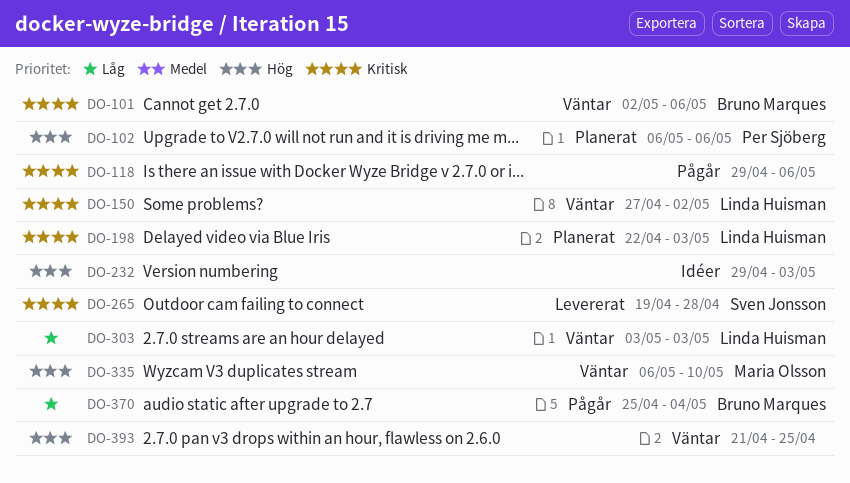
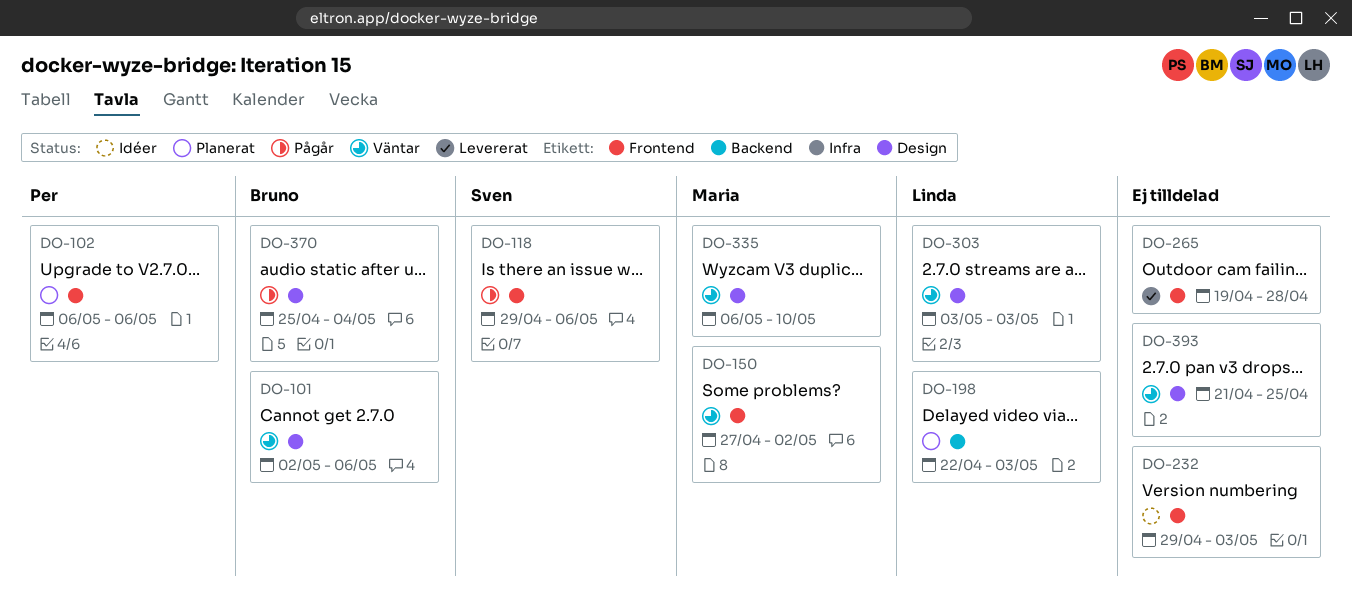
DO-118, owner: none -> Sven Jonsson
DO-150, owner: Linda Huisman -> Maria Olsson
DO-265, owner: Sven Jonsson -> none

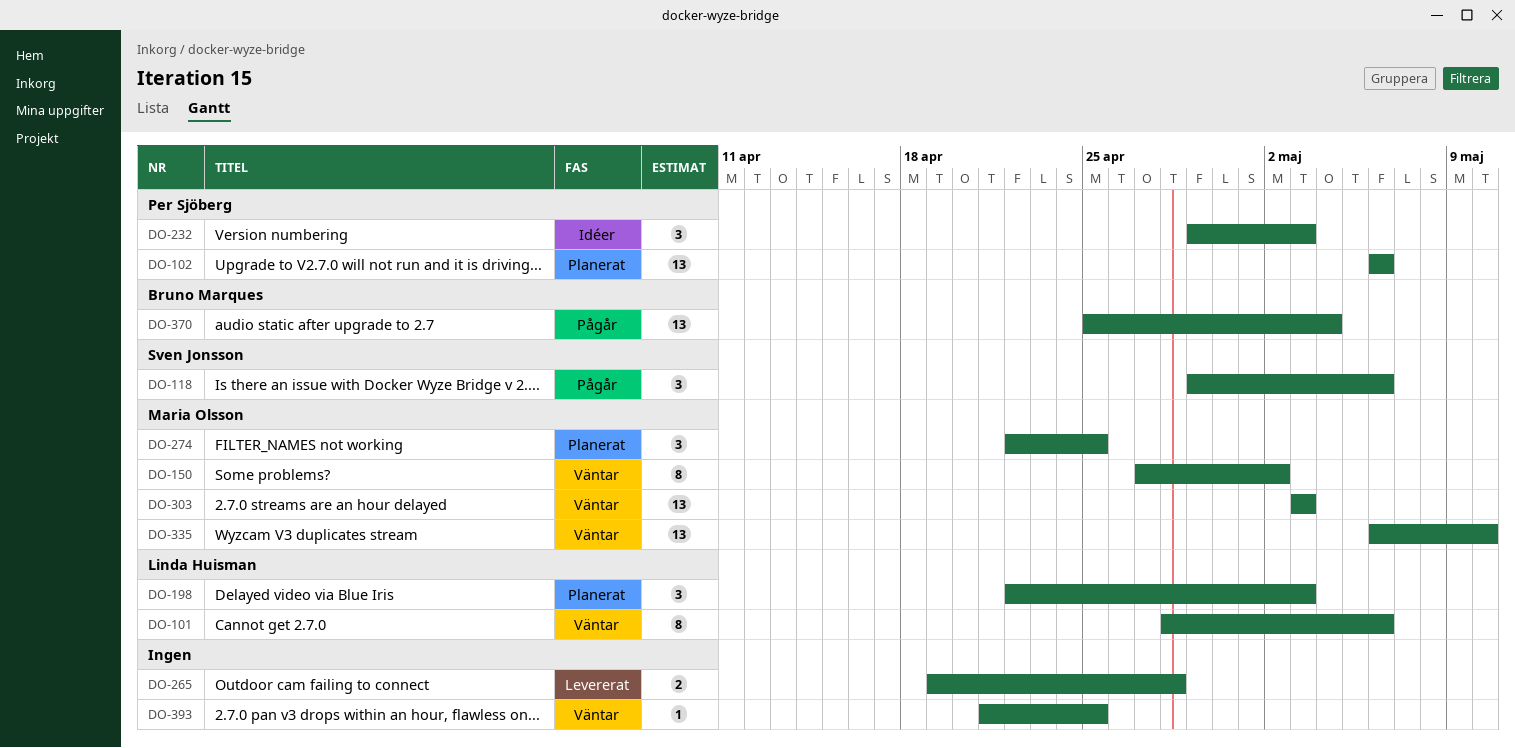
DO-101, owner: Bruno Marques -> Linda Huisman
DO-101, start: May 2 -> Apr 28
DO-232, owner: none -> Per Sjöberg
DO-274: none -> present
DO-303, owner: Linda Huisman -> Maria Olsson

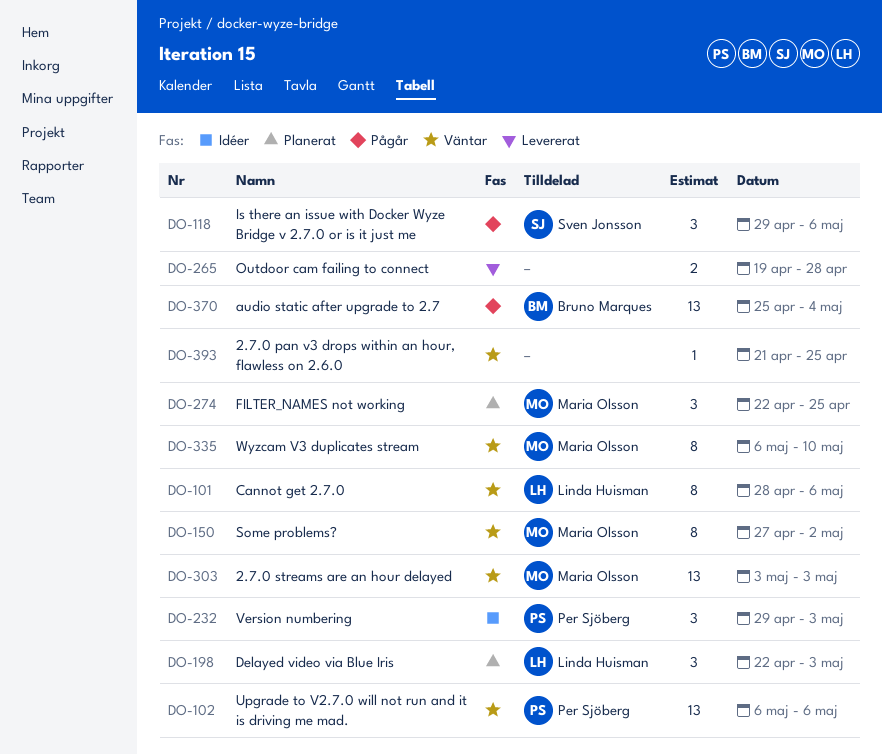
DO-102, status: Planerat -> Väntar
DO-335, estimate: 13 -> 8

